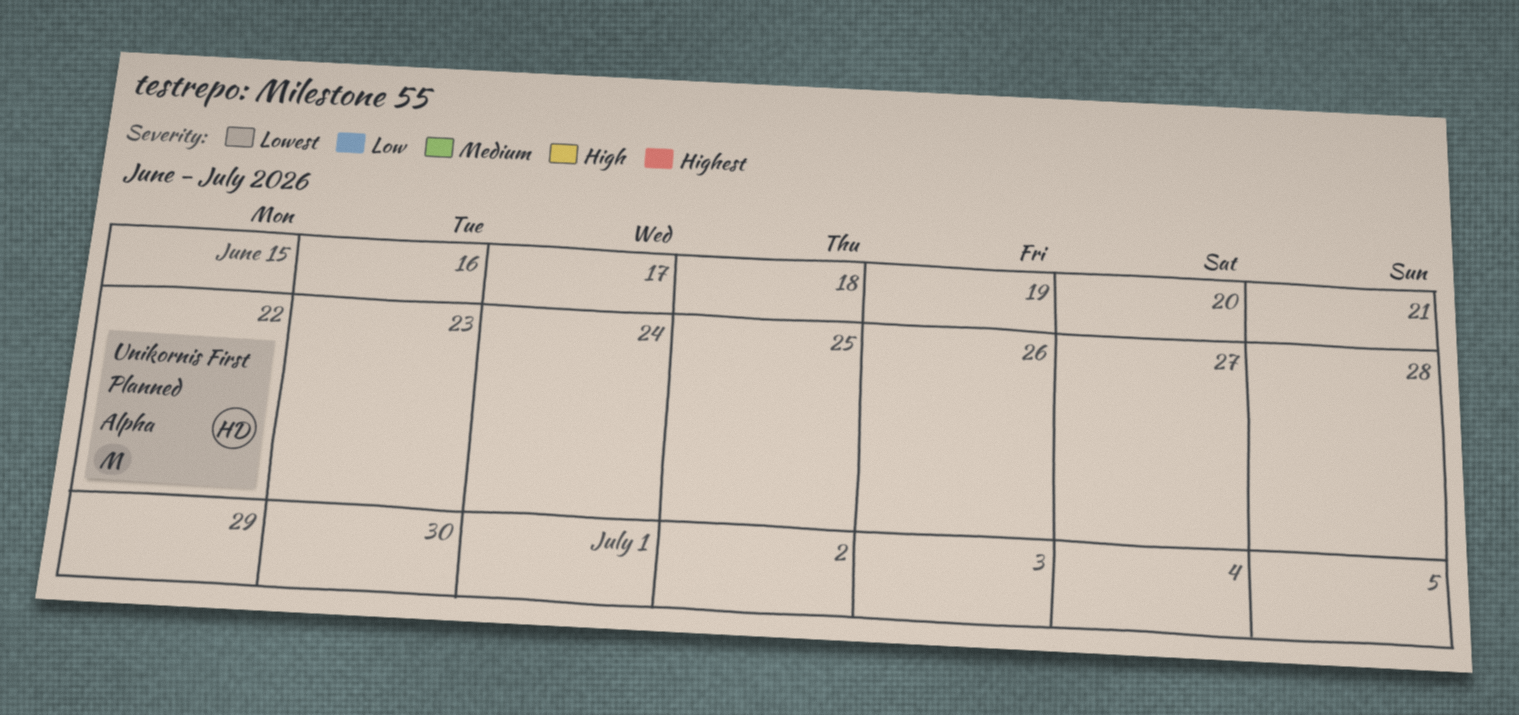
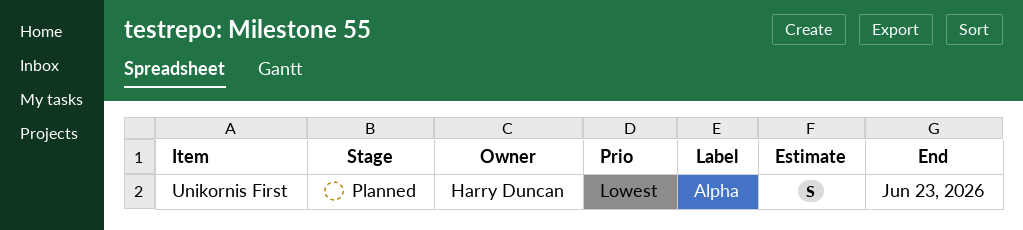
Unikornis First, estimate: M -> S
Unikornis First, due: Jun 22 -> Jun 23

